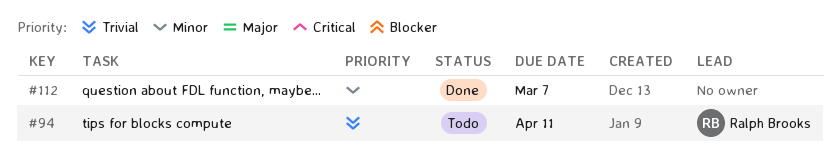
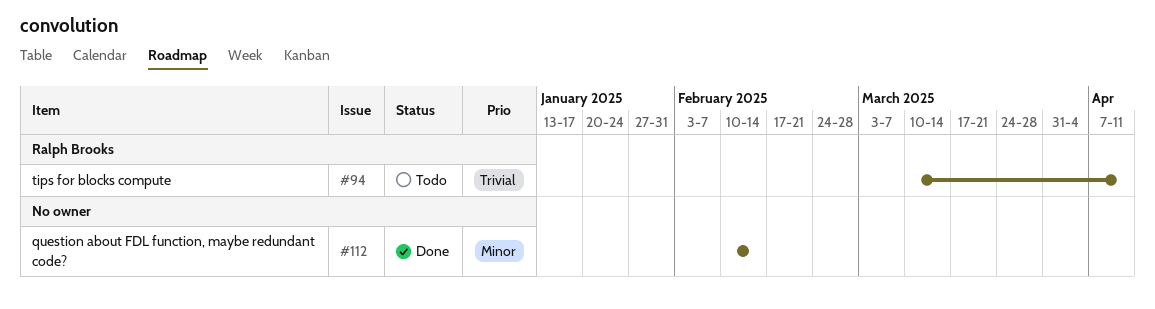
#112, due: Mar 7 -> Feb 14

